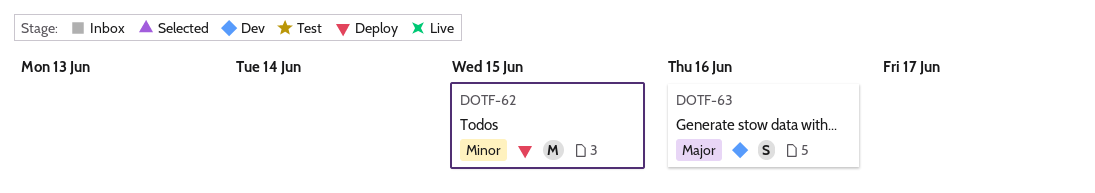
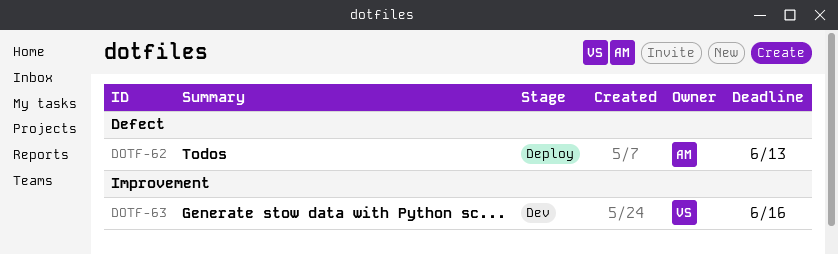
DOTF-62, due: Jun 15 -> Jun 13

